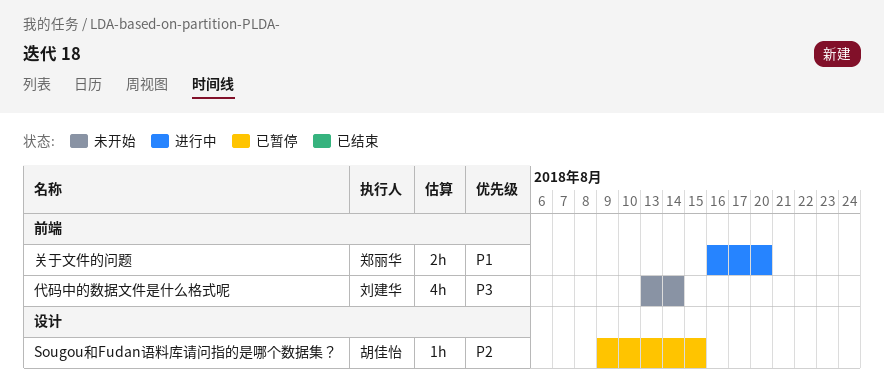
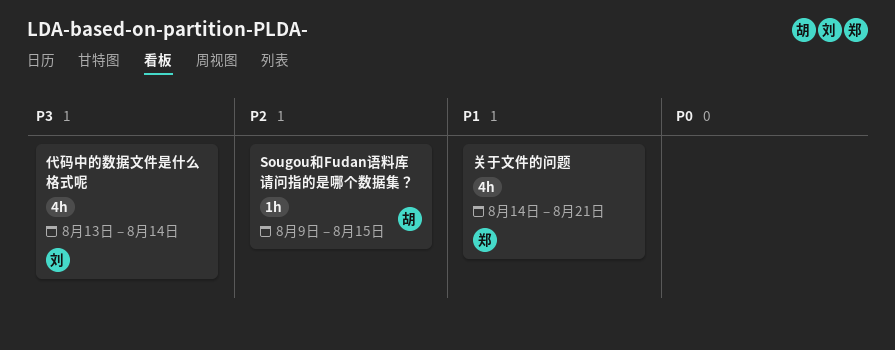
关于文件的问题, estimate: 2h -> 4h
关于文件的问题, start: Aug 16 -> Aug 14
关于文件的问题, due: Aug 20 -> Aug 21

